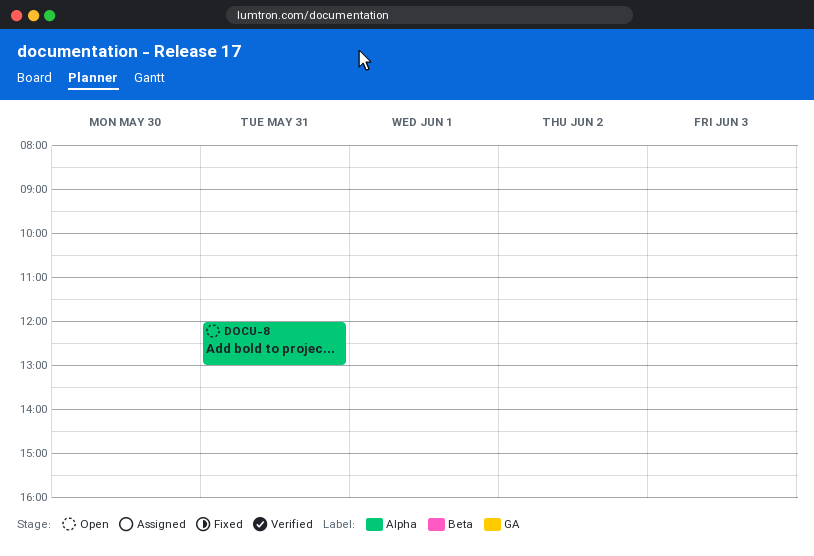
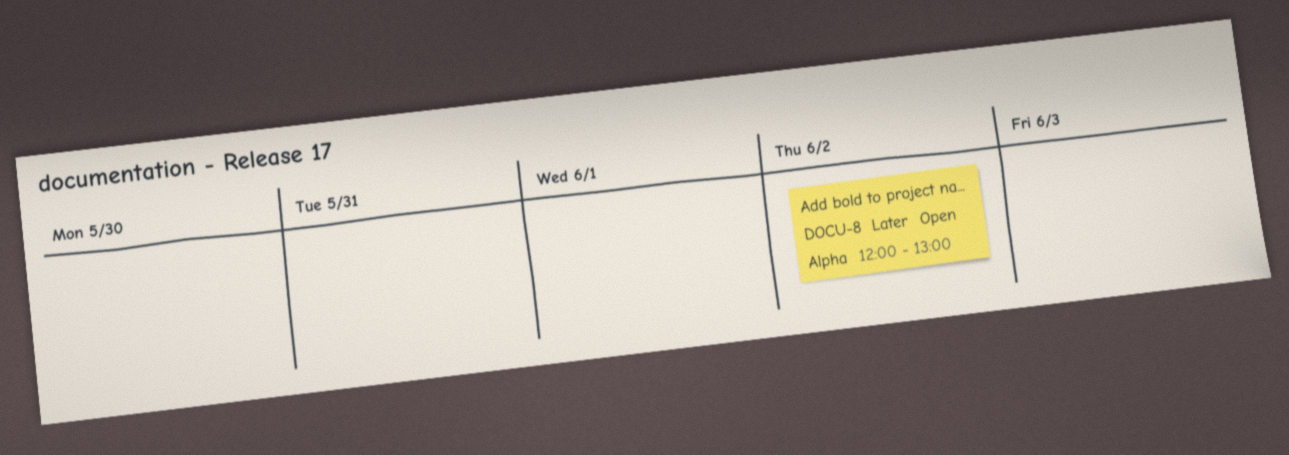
DOCU-8, day: May 31 -> Jun 2

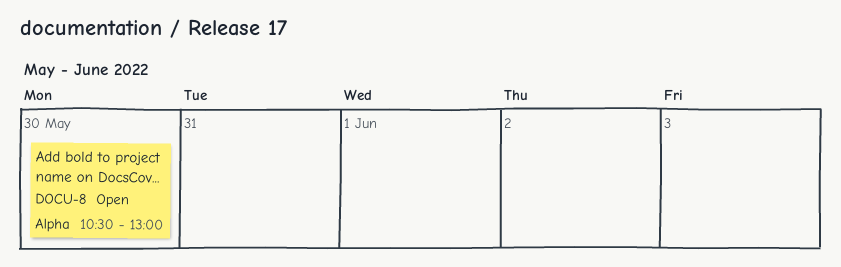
DOCU-8, day: Jun 2 -> May 30
DOCU-8, begins: 12:00 -> 10:30

